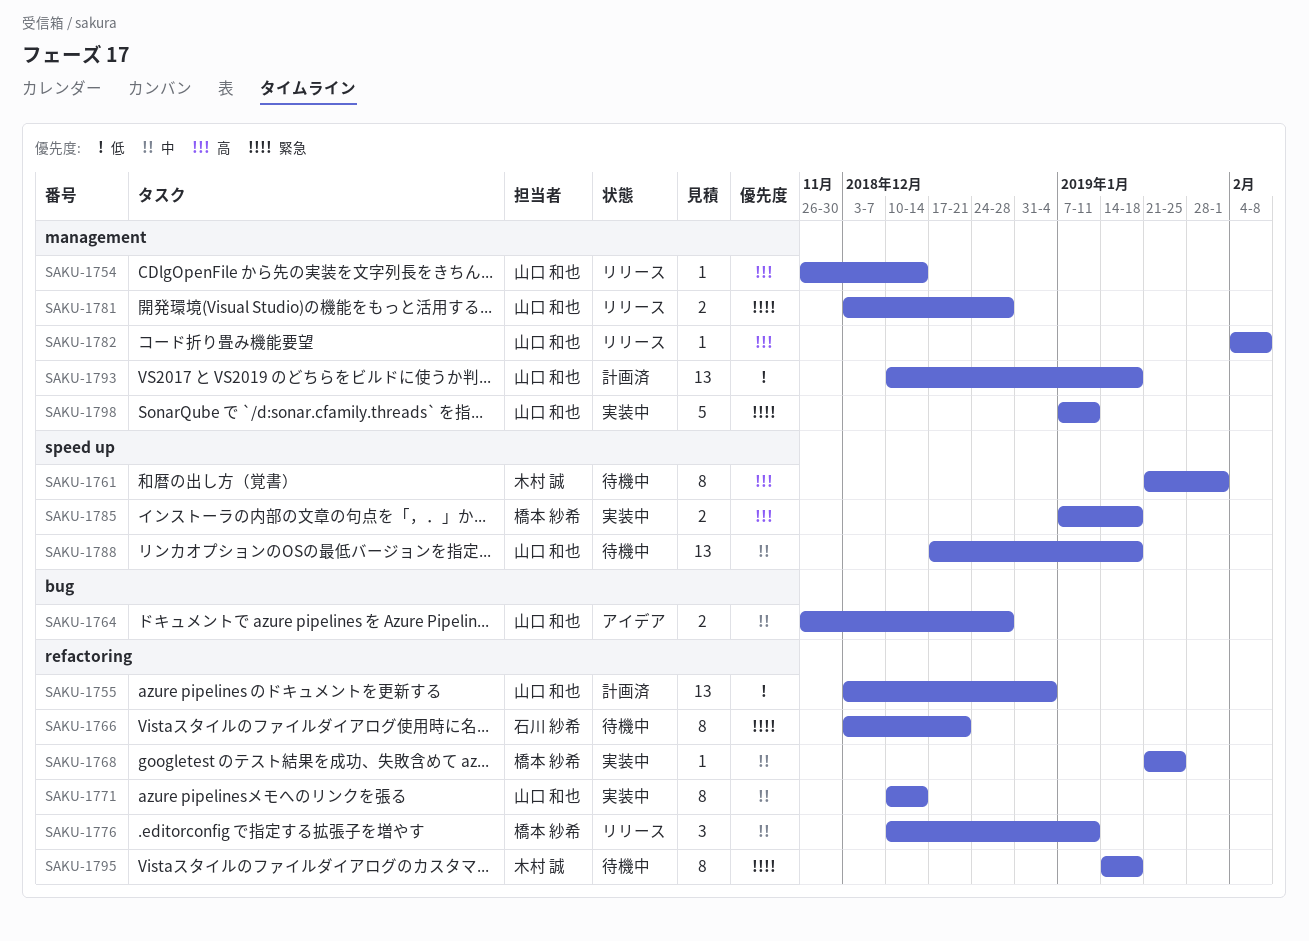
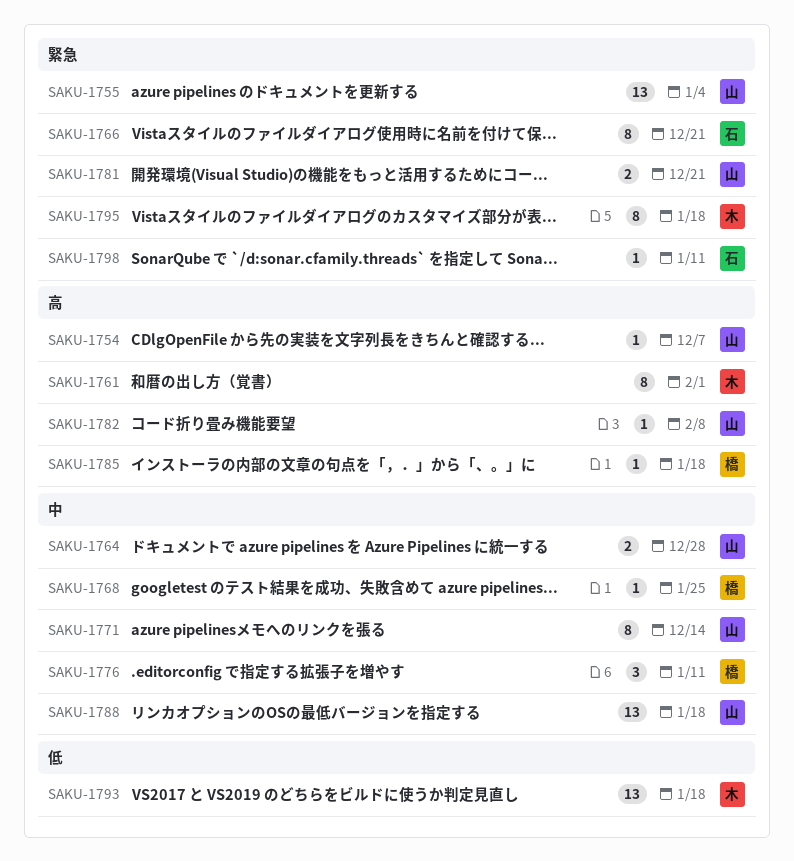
SAKU-1754, due: Dec 14 -> Dec 7
SAKU-1755, priority: 低 -> 緊急
SAKU-1781, due: Dec 28 -> Dec 21
SAKU-1785, estimate: 2 -> 1
SAKU-1793, owner: 山口 和也 -> 木村 誠
SAKU-1798, owner: 山口 和也 -> 石川 紗希
SAKU-1798, estimate: 5 -> 1

